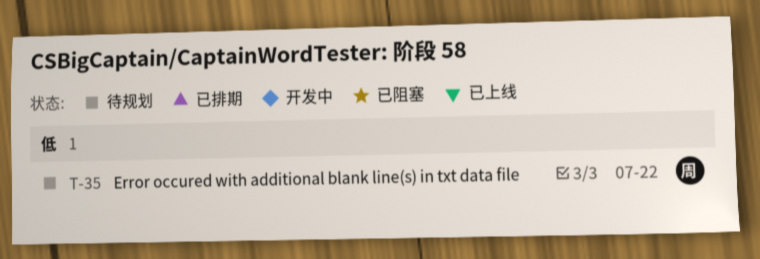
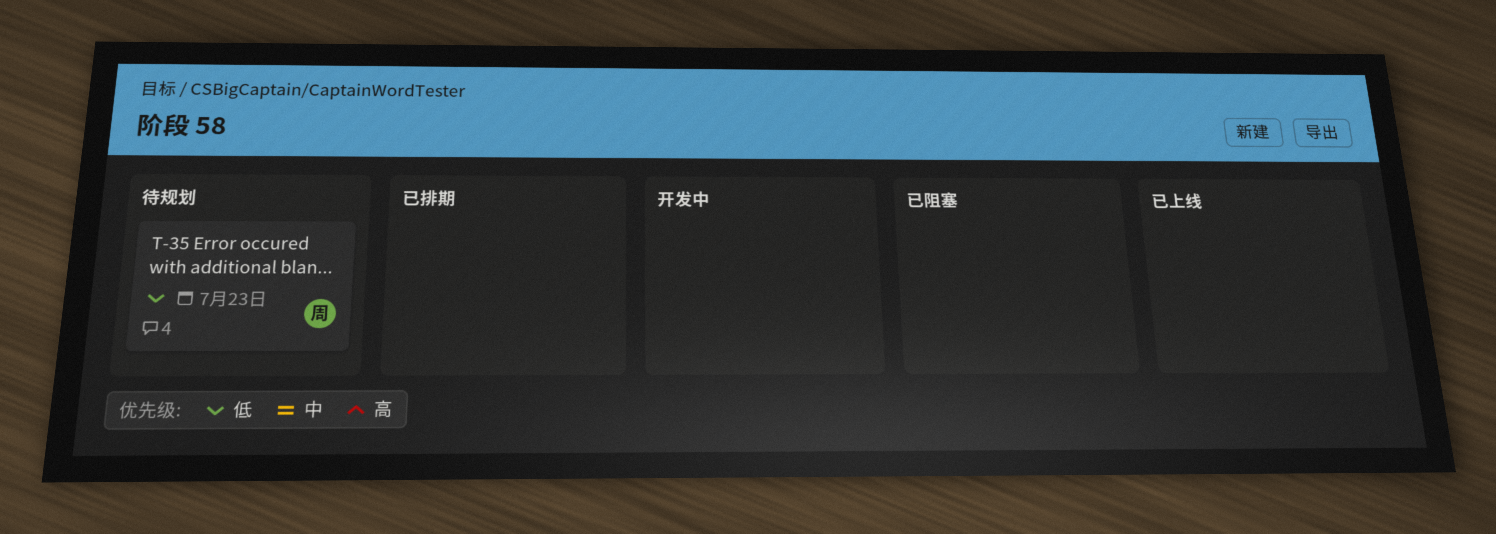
T-35, due: Jul 22 -> Jul 23

